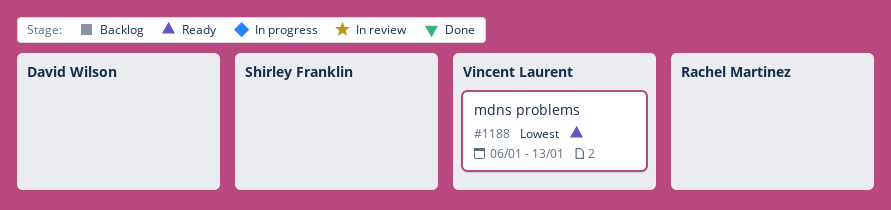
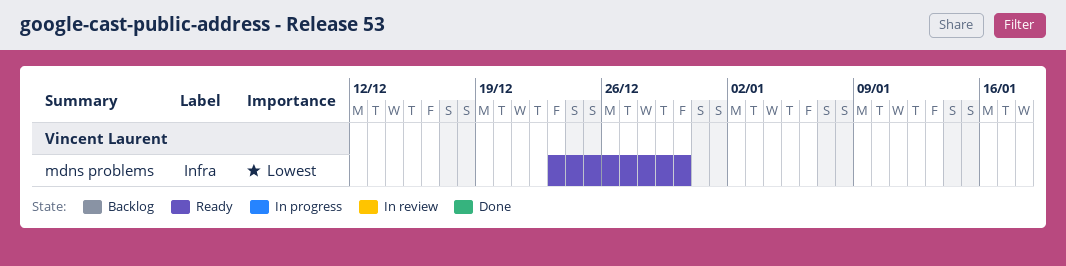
mdns problems, start: Jan 6 -> Dec 23
mdns problems, due: Jan 13 -> Dec 30

